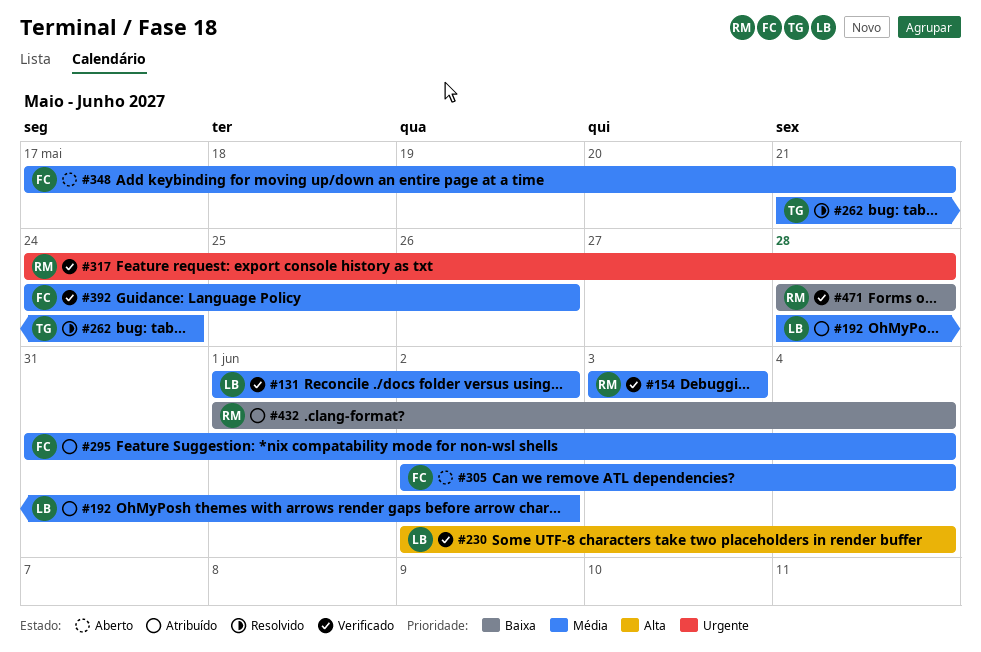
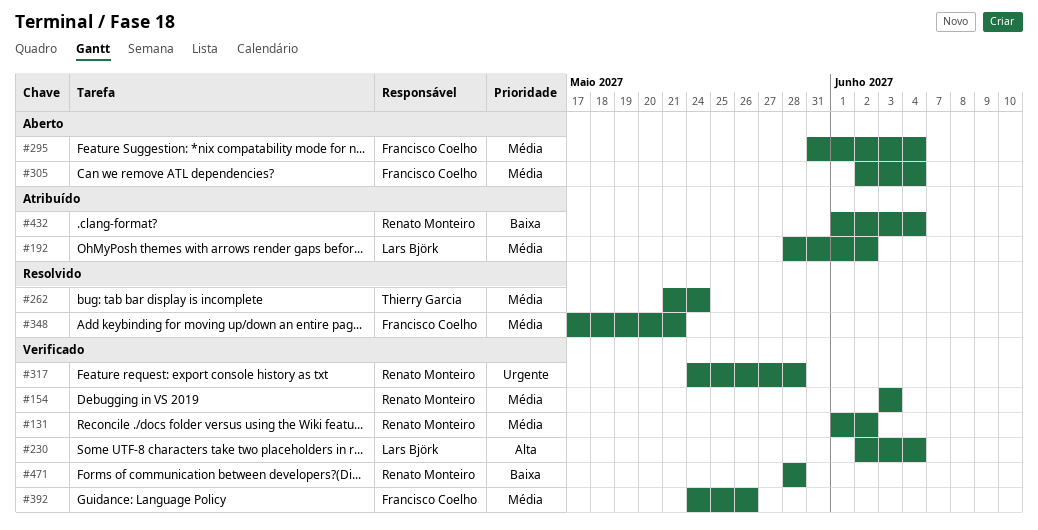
#131, owner: Lars Björk -> Renato Monteiro
#295, status: Atribuído -> Aberto
#348, status: Aberto -> Resolvido

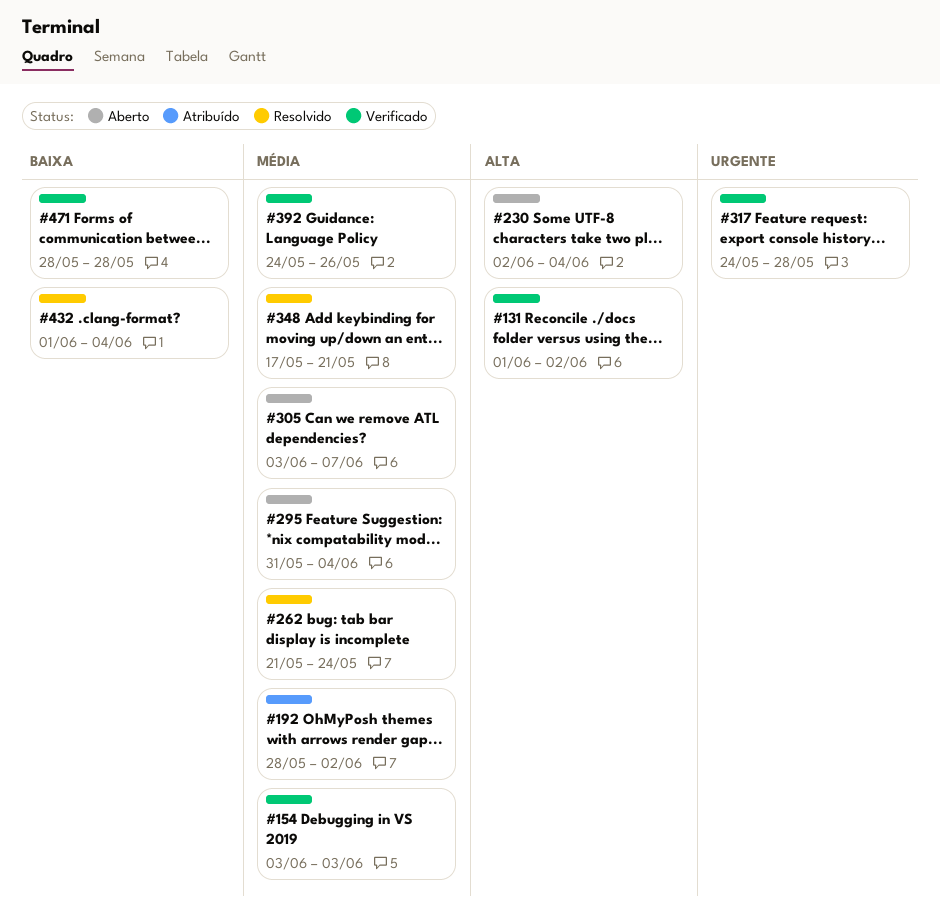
#131, priority: Média -> Alta
#230, status: Verificado -> Aberto
#305, start: Jun 2 -> Jun 3
#305, due: Jun 4 -> Jun 7
#432, status: Atribuído -> Resolvido

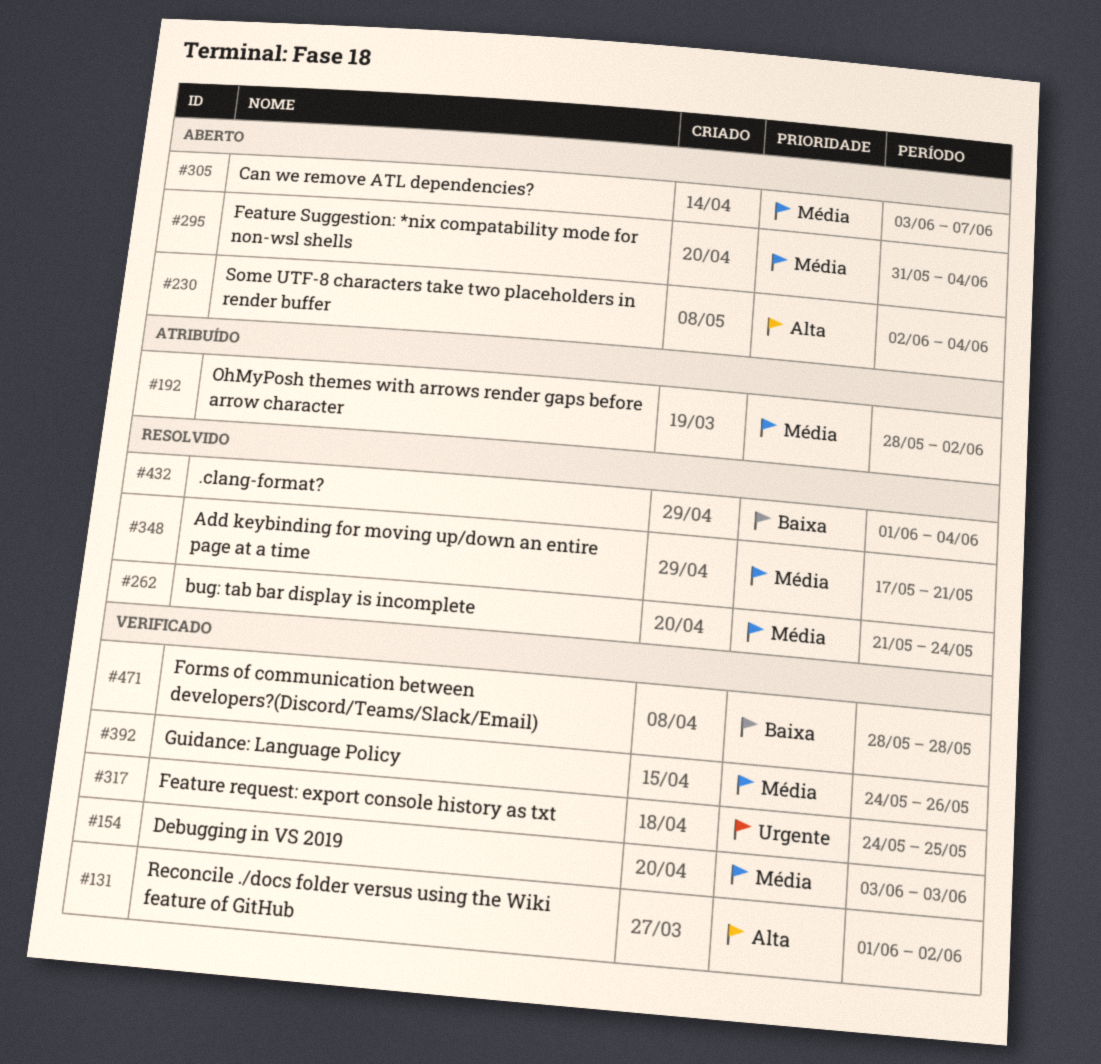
#317, due: May 28 -> May 25

